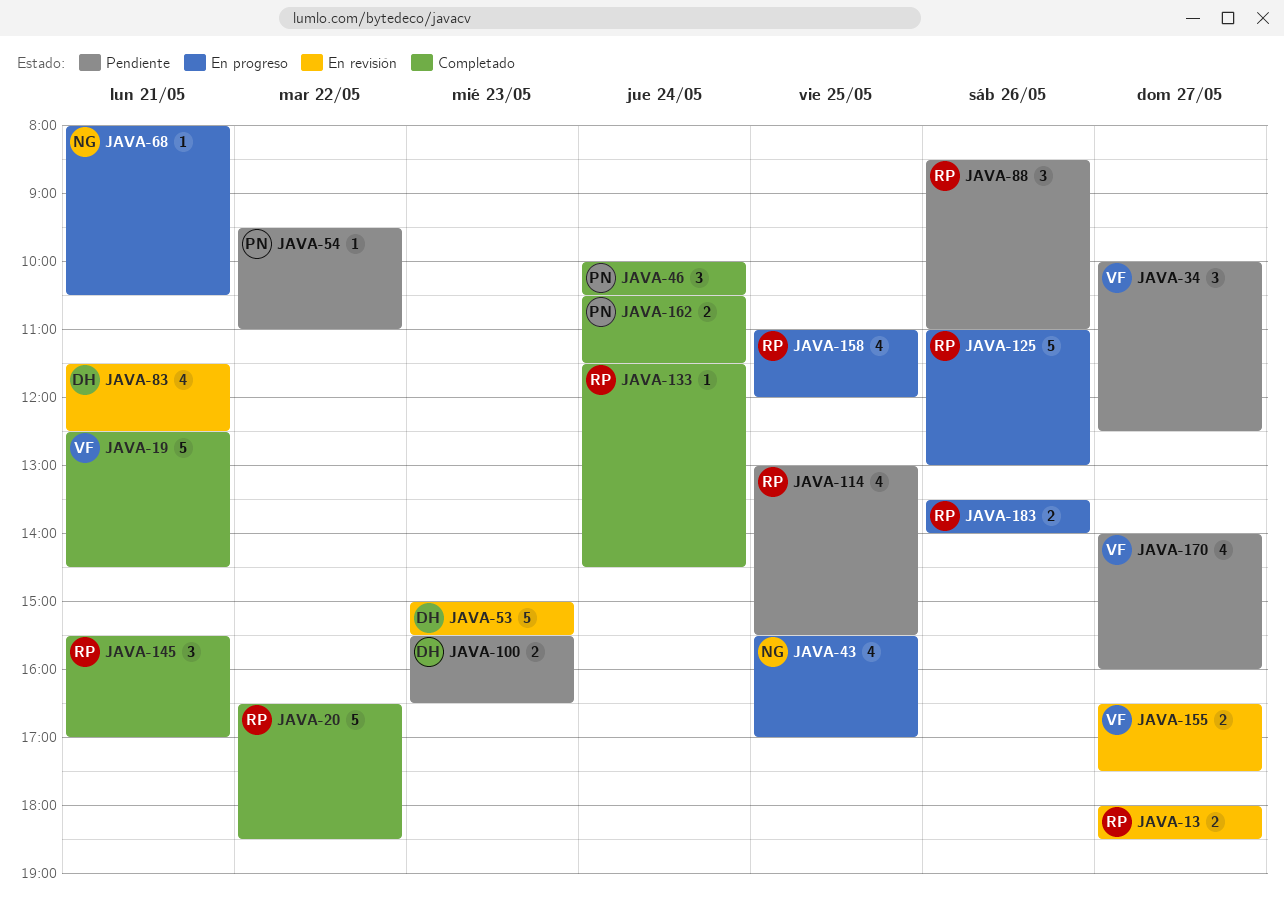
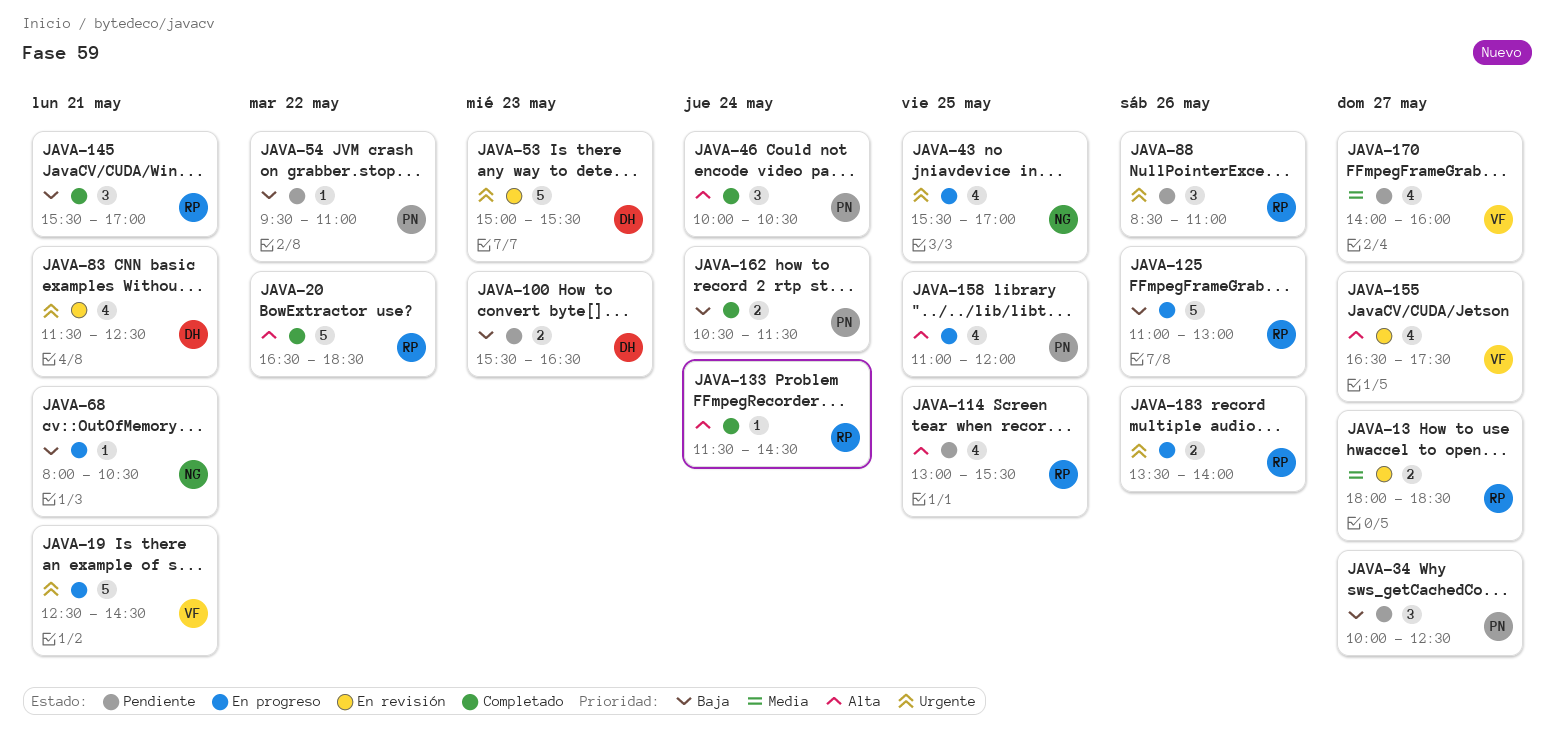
JAVA-19, status: Completado -> En progreso
JAVA-34, owner: VF -> PN
JAVA-155, estimate: 2 -> 4
JAVA-158, owner: RP -> PN

